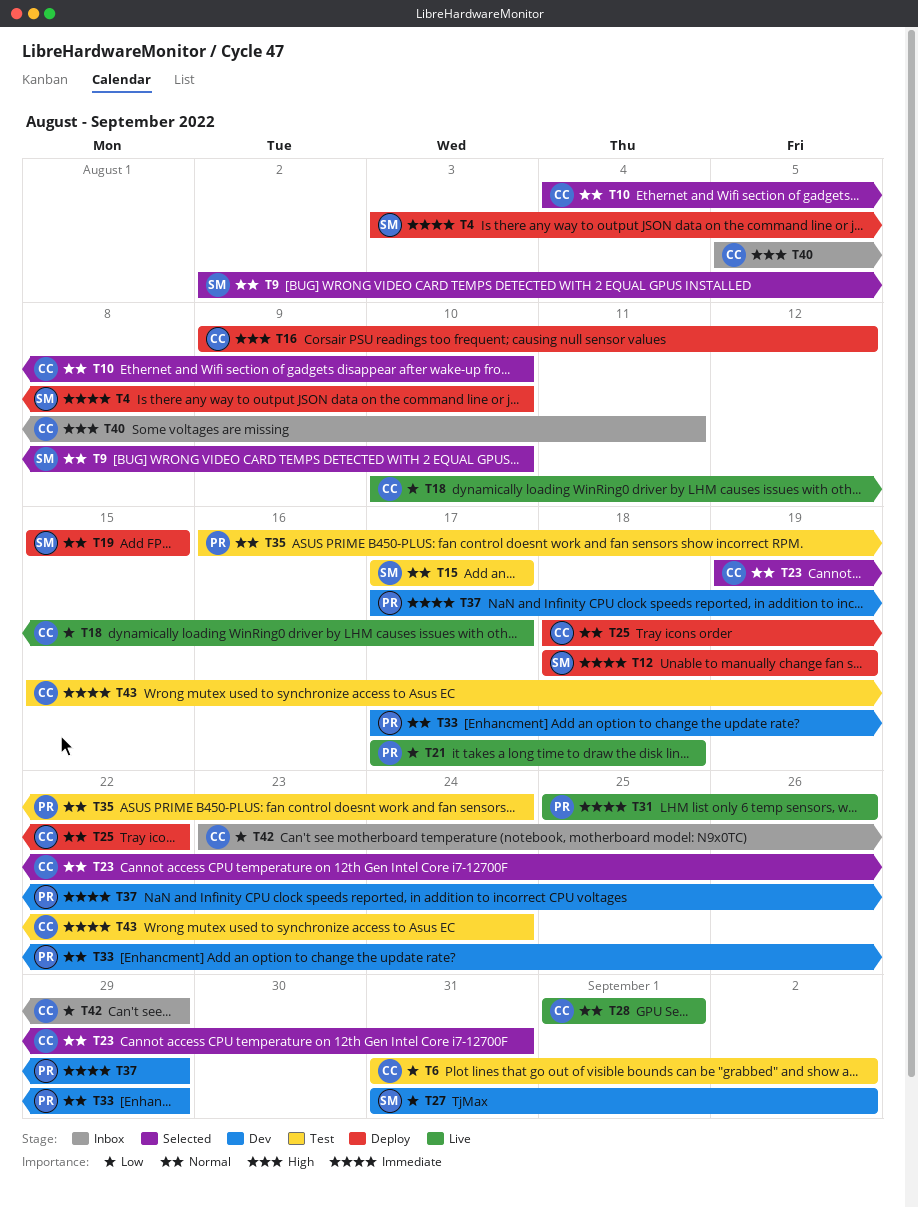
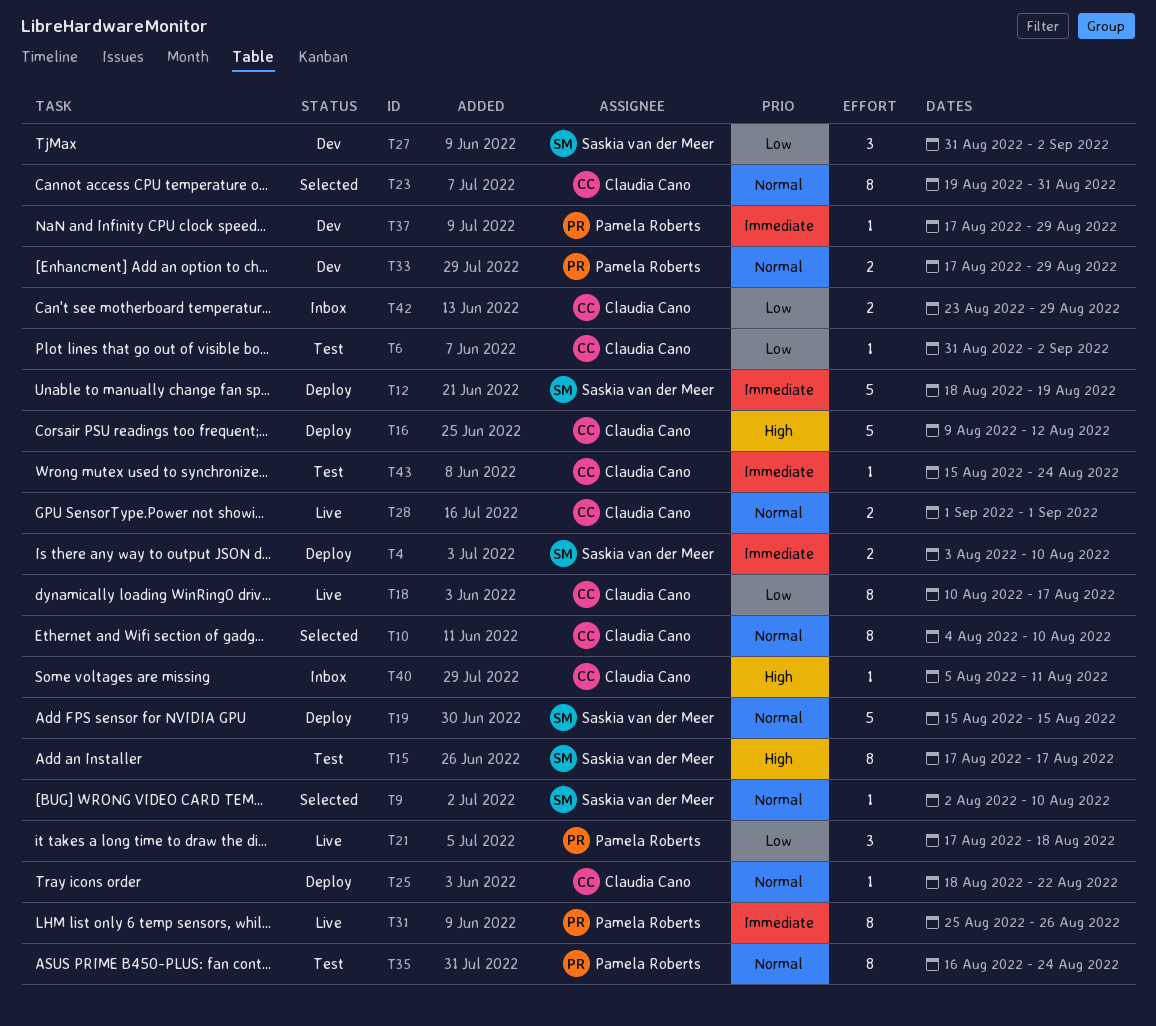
T15, priority: Normal -> High

